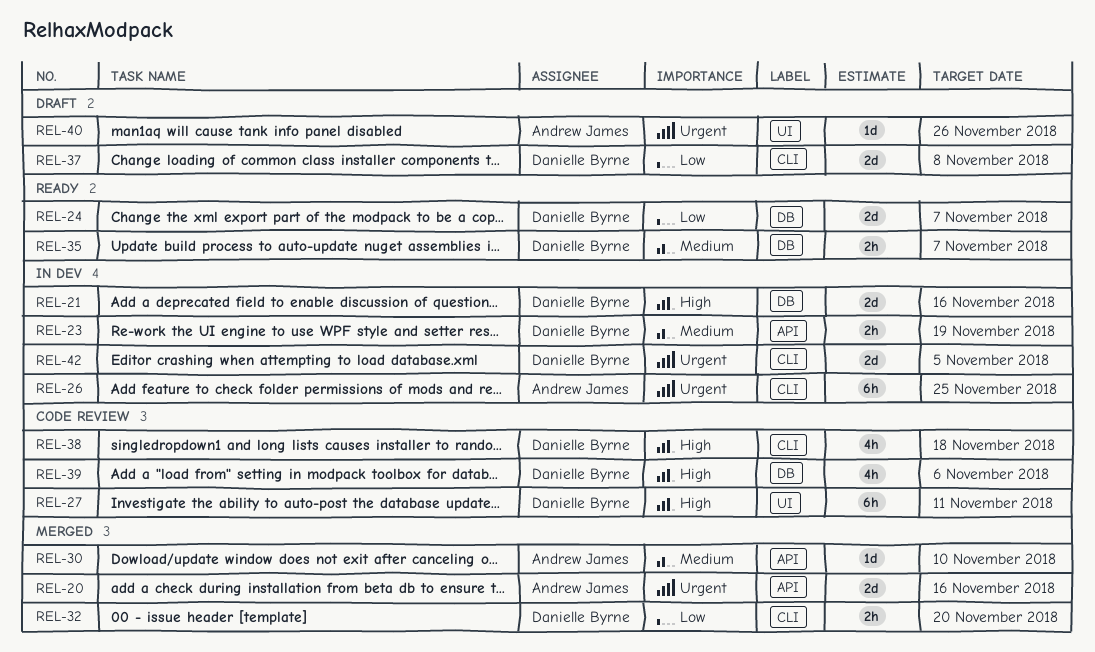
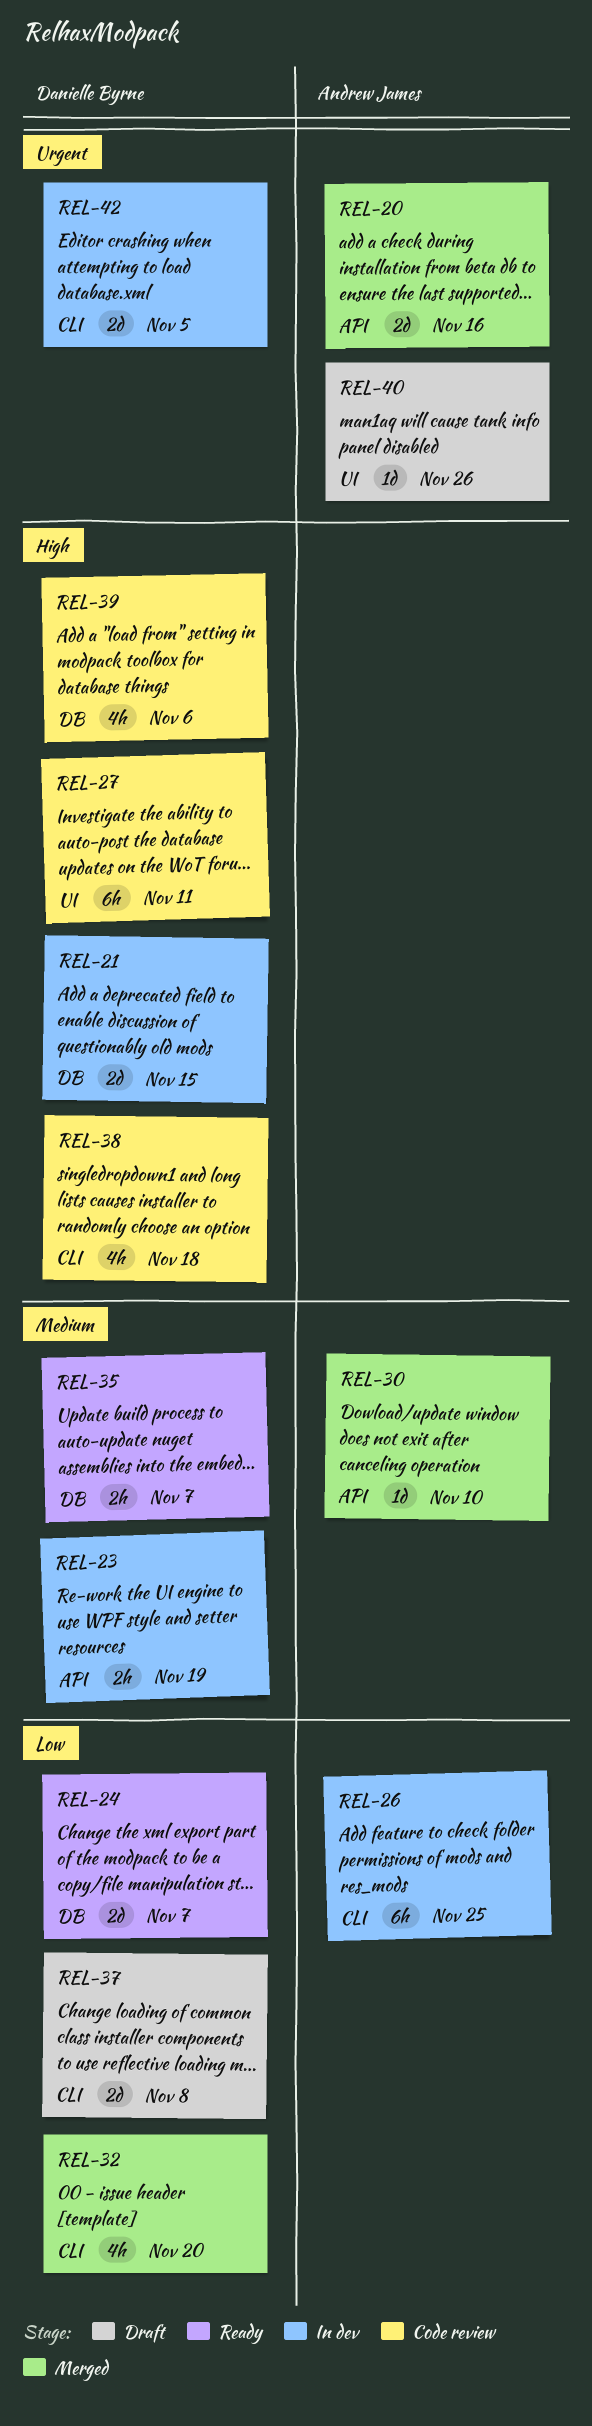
REL-21, due: Nov 16 -> Nov 15
REL-26, priority: Urgent -> Low
REL-32, estimate: 2h -> 4h

